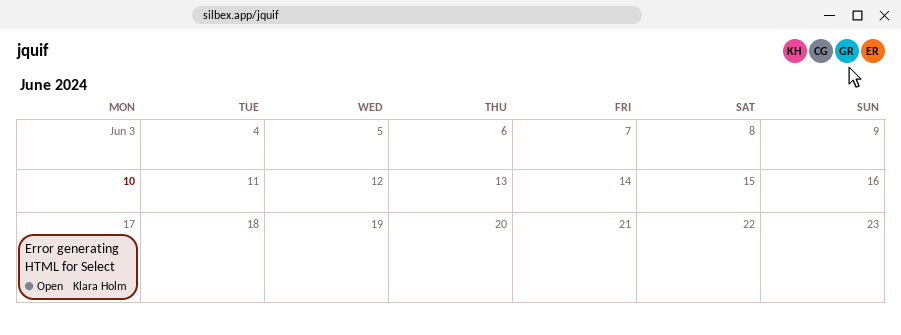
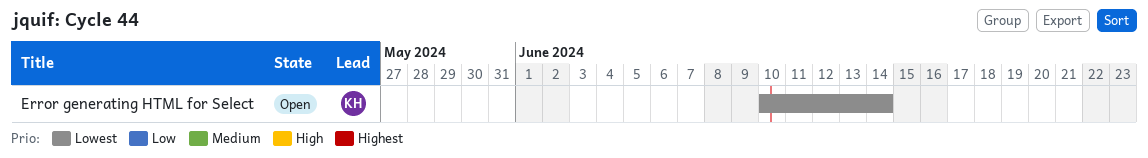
Error generating HTML for Select, due: Jun 17 -> Jun 14

